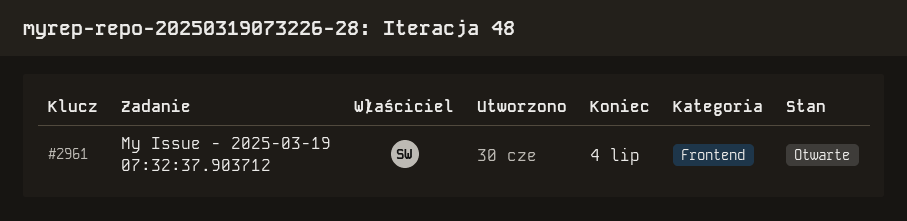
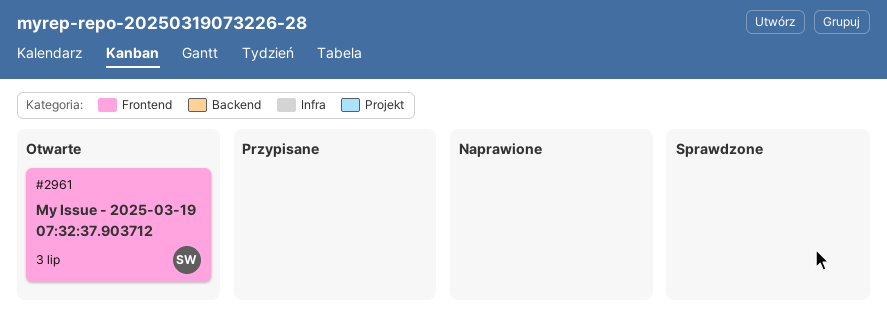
#2961, due: Jul 4 -> Jul 3

